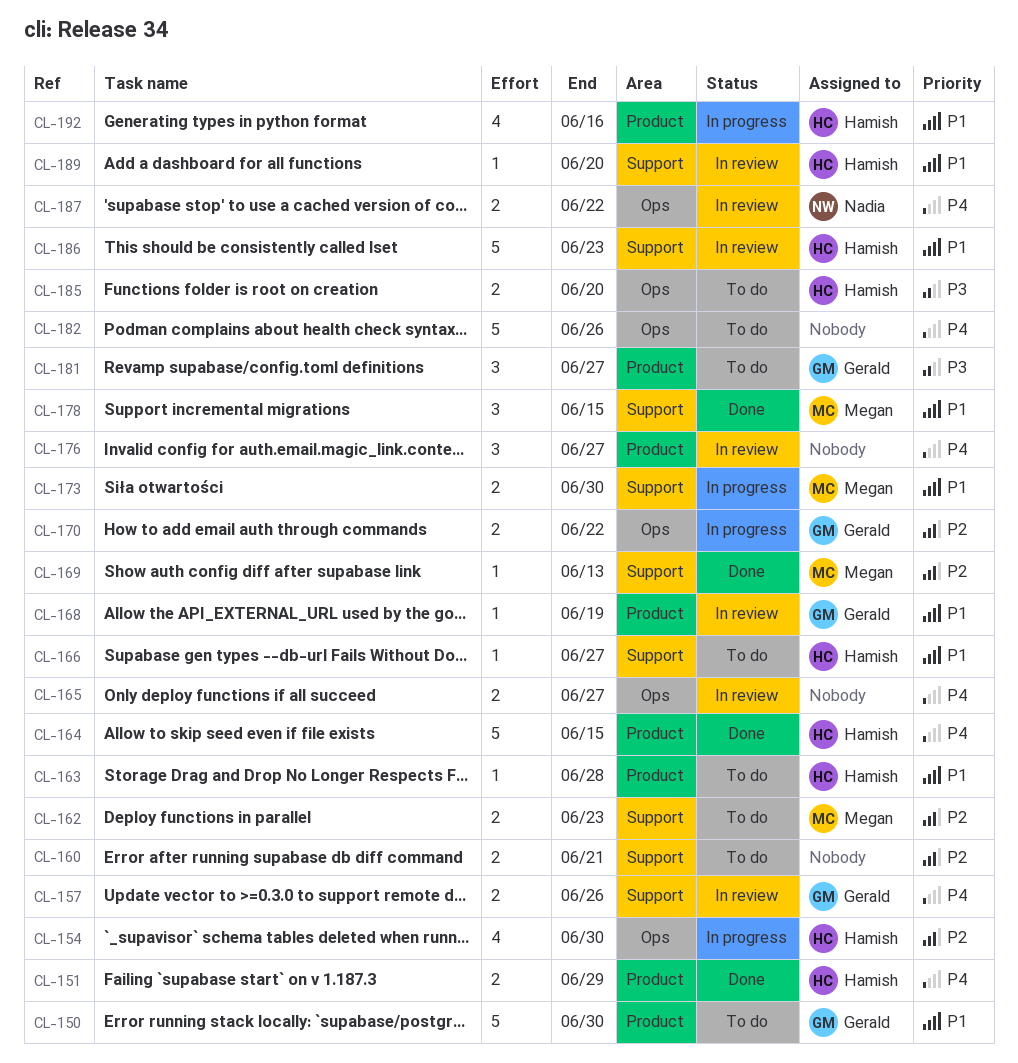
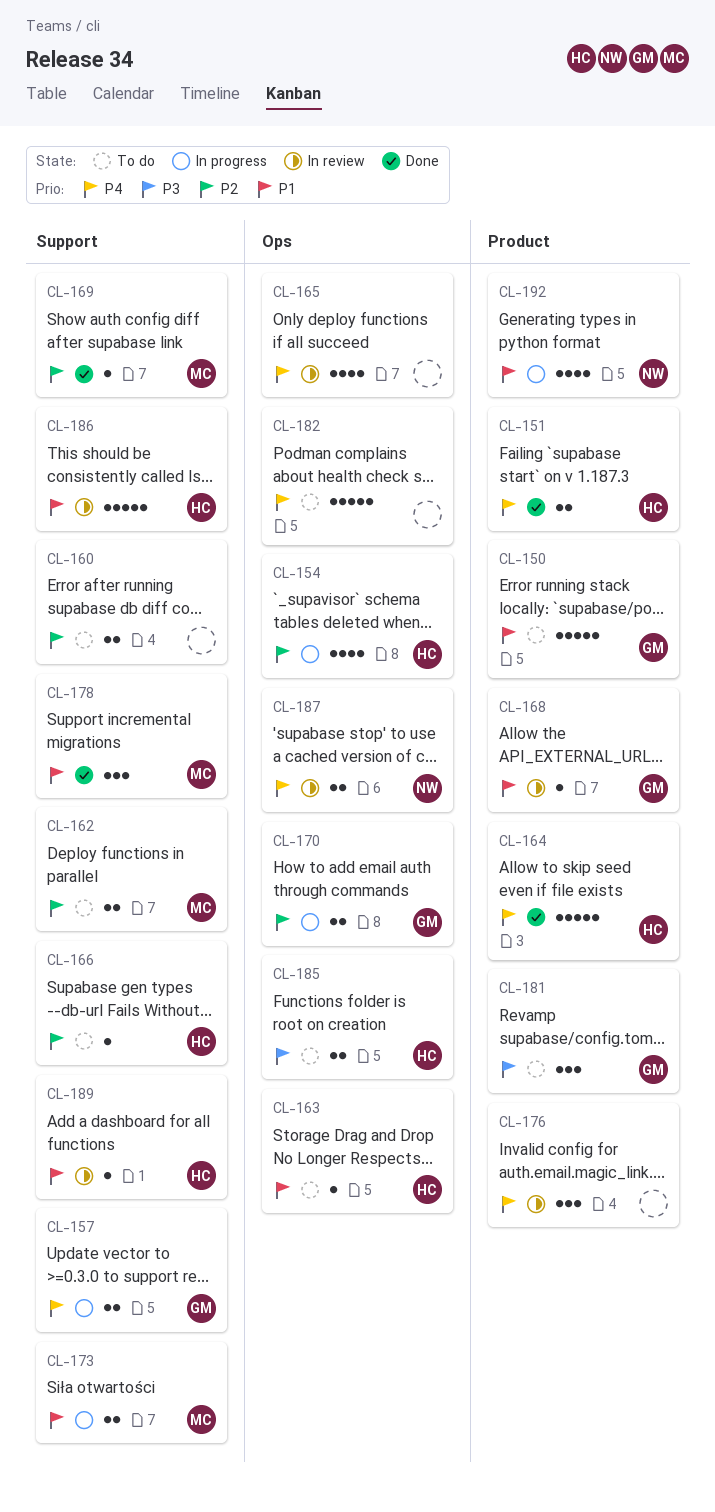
CL-157, status: In review -> In progress
CL-163, label: Product -> Ops
CL-165, estimate: 2 -> 4
CL-166, priority: P1 -> P2
CL-192, owner: Hamish -> Nadia

